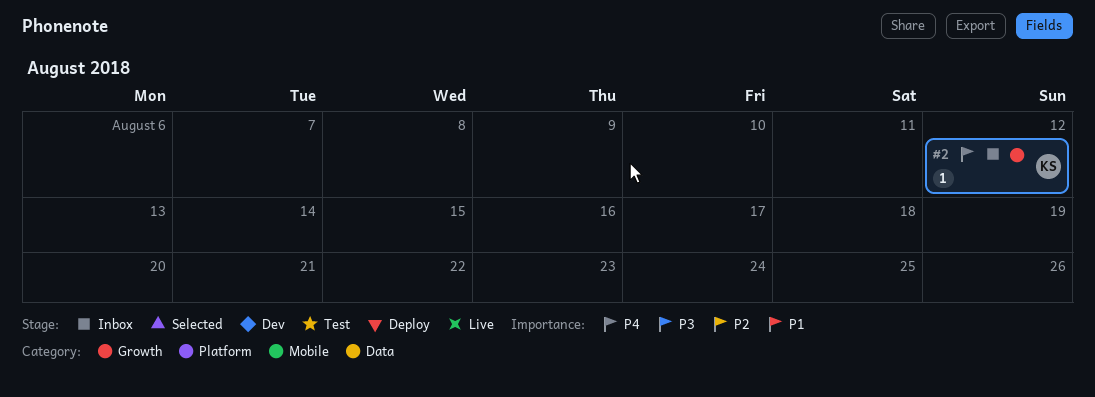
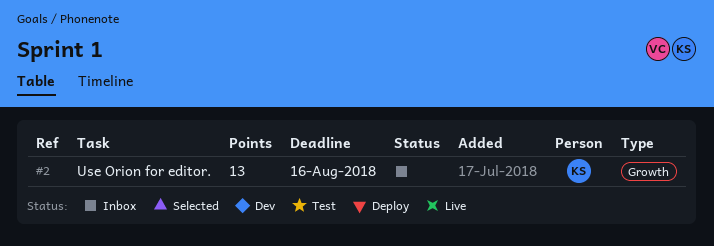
#2, estimate: 1 -> 13
#2, due: Aug 12 -> Aug 16

